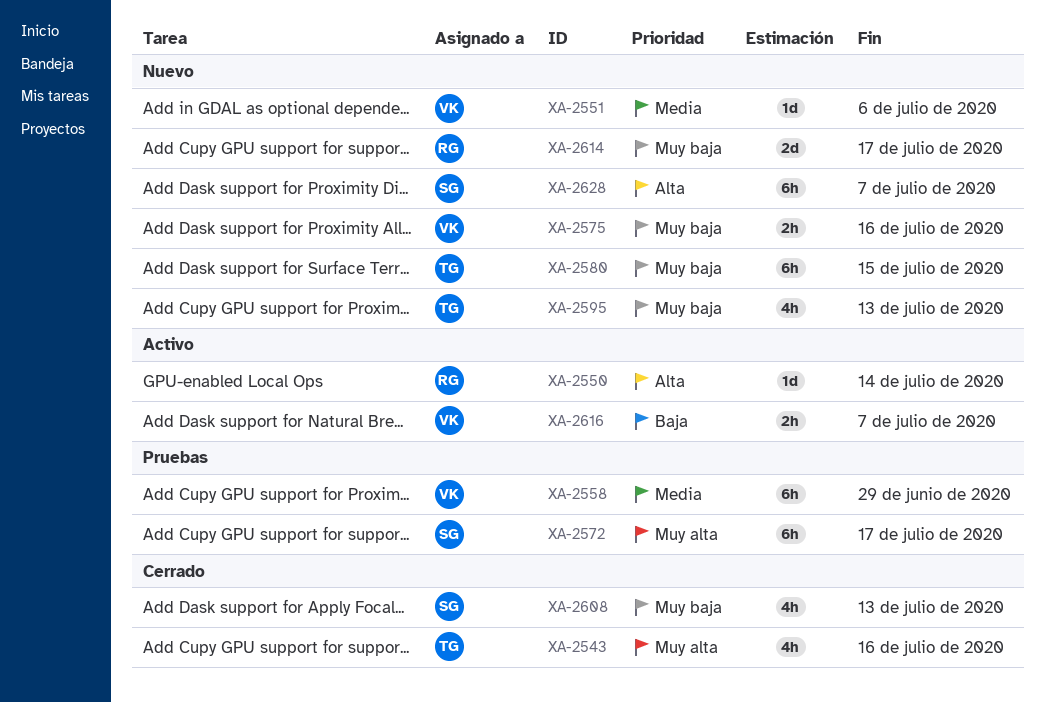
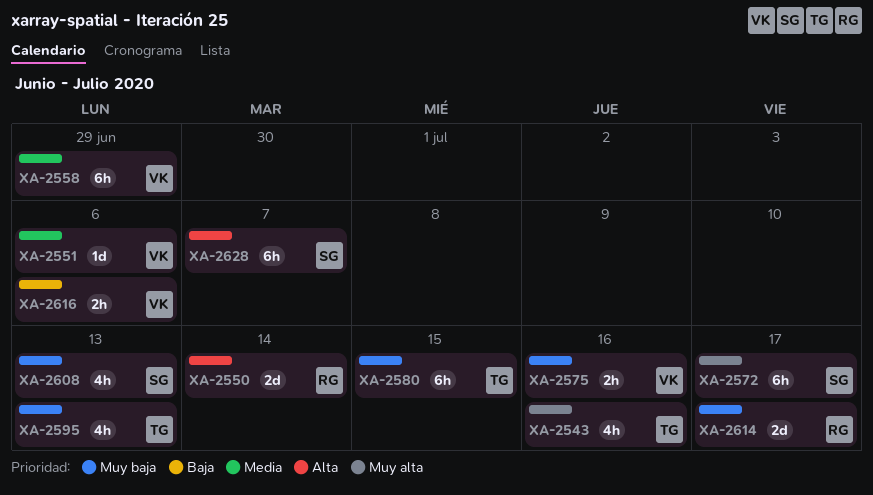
XA-2550, estimate: 1d -> 2d
XA-2616, due: Jul 7 -> Jul 6

